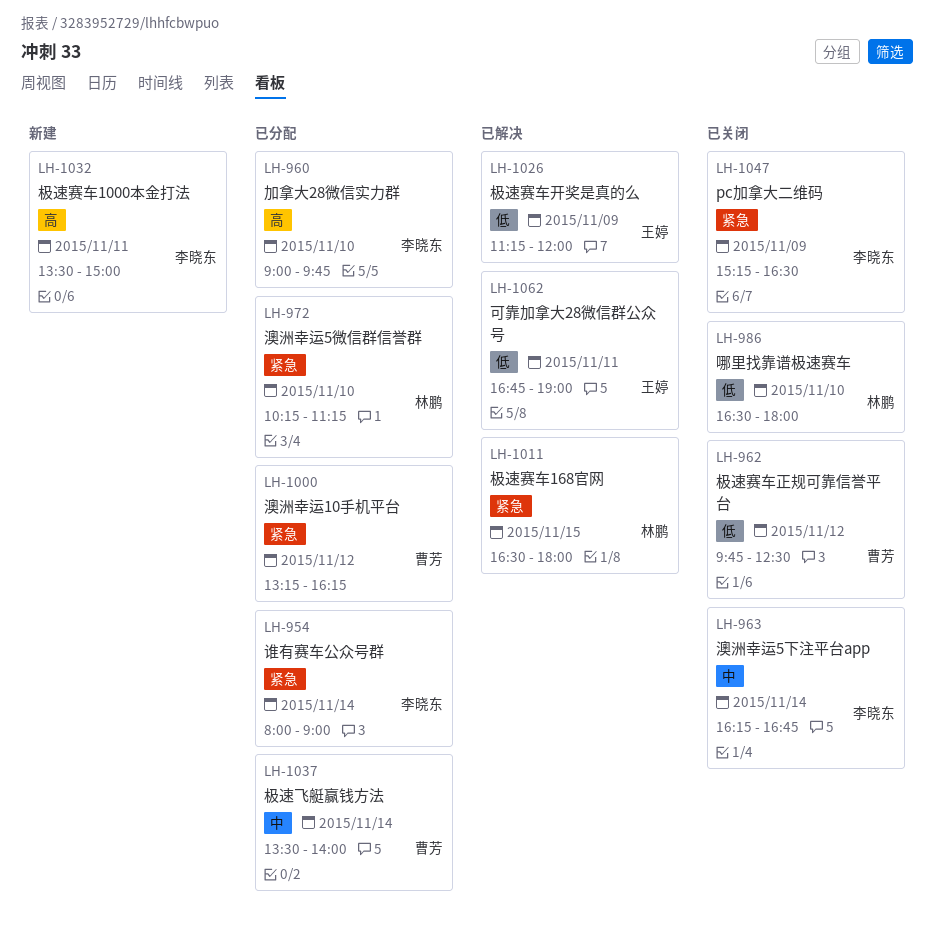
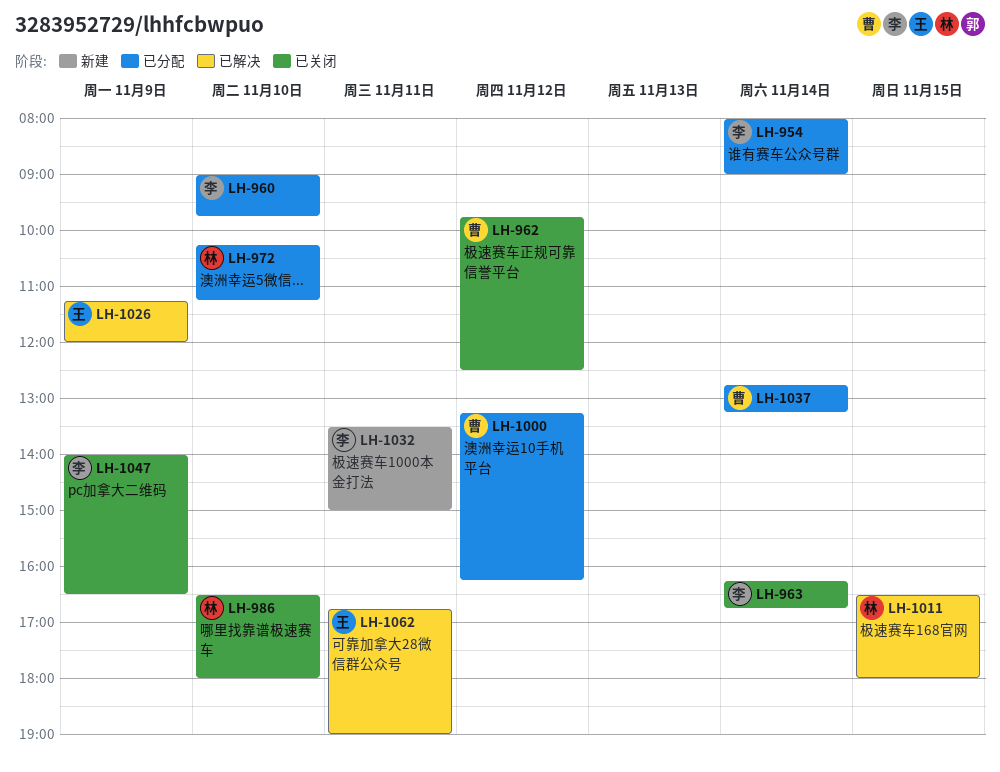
LH-1037, begins: 13:30 -> 12:45
LH-1037, ends: 14:00 -> 13:15
LH-1047, begins: 15:15 -> 14:00

